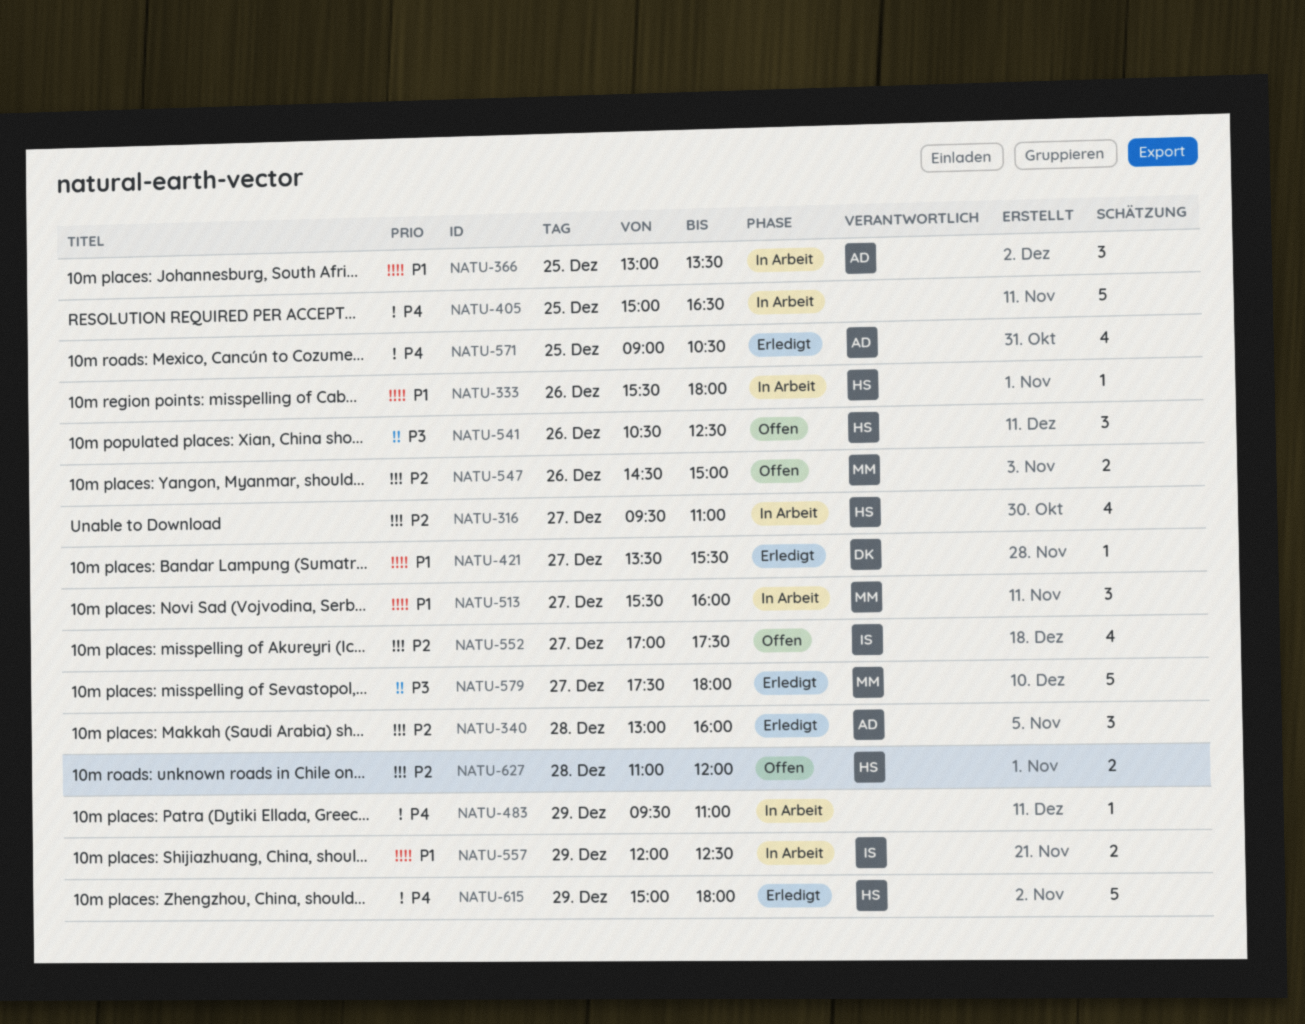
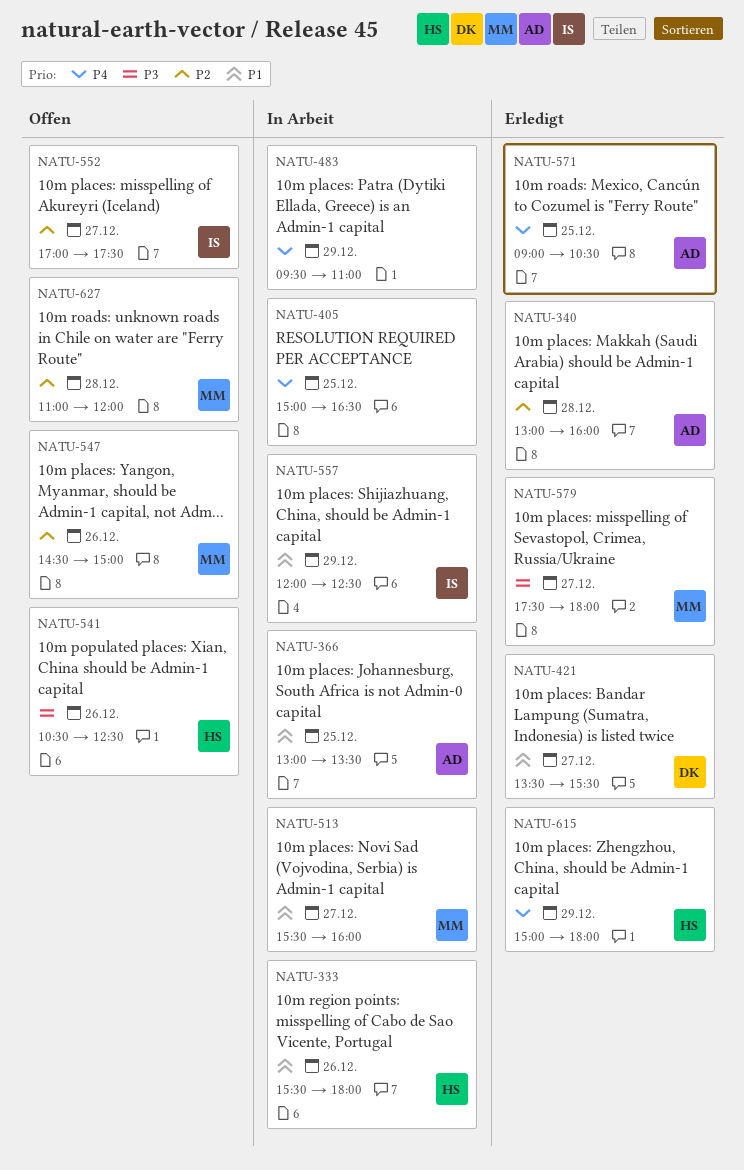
NATU-316: present -> none
NATU-627, owner: HS -> MM

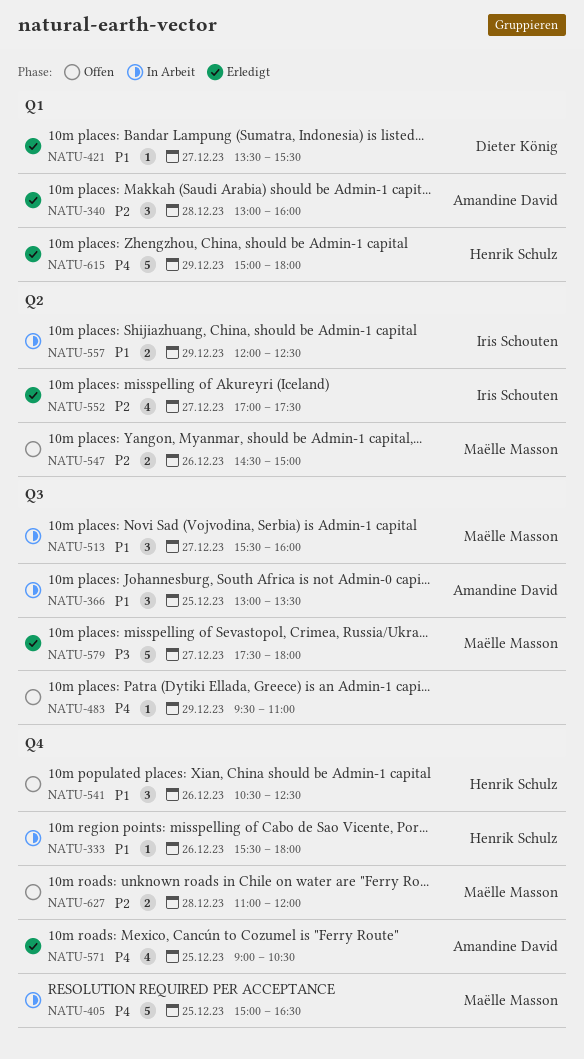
NATU-405, owner: none -> Maëlle Masson
NATU-483, status: In Arbeit -> Offen
NATU-541, priority: P3 -> P1
NATU-552, status: Offen -> Erledigt

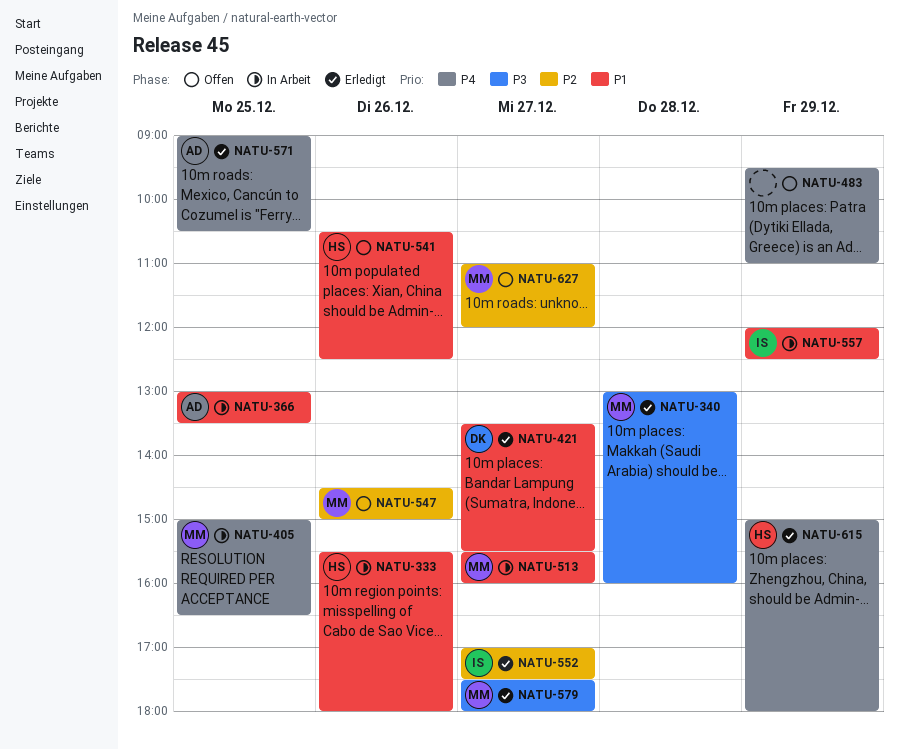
NATU-340, owner: Amandine David -> Maëlle Masson
NATU-340, priority: P2 -> P3
NATU-627, day: Dec 28 -> Dec 27

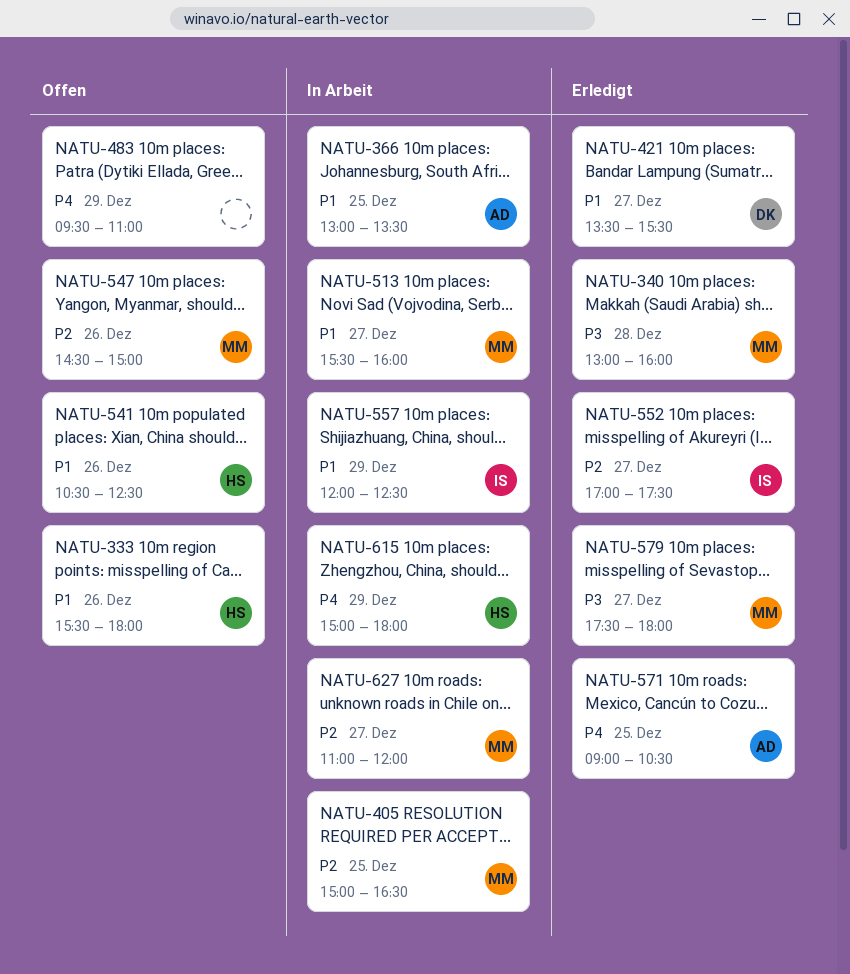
NATU-333, status: In Arbeit -> Offen
NATU-405, priority: P4 -> P2
NATU-615, status: Erledigt -> In Arbeit
NATU-627, status: Offen -> In Arbeit

